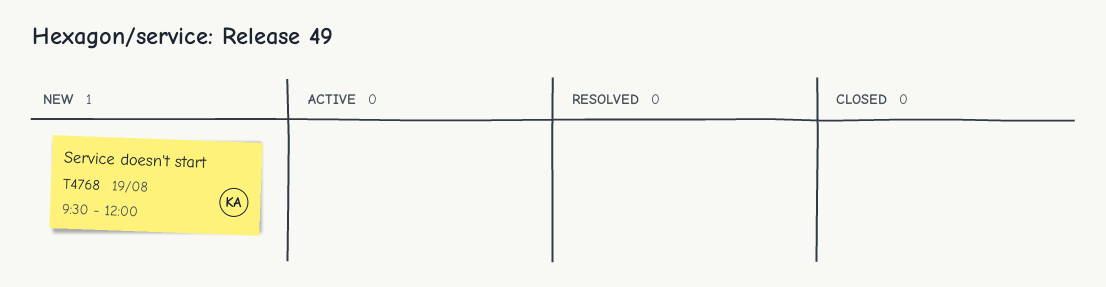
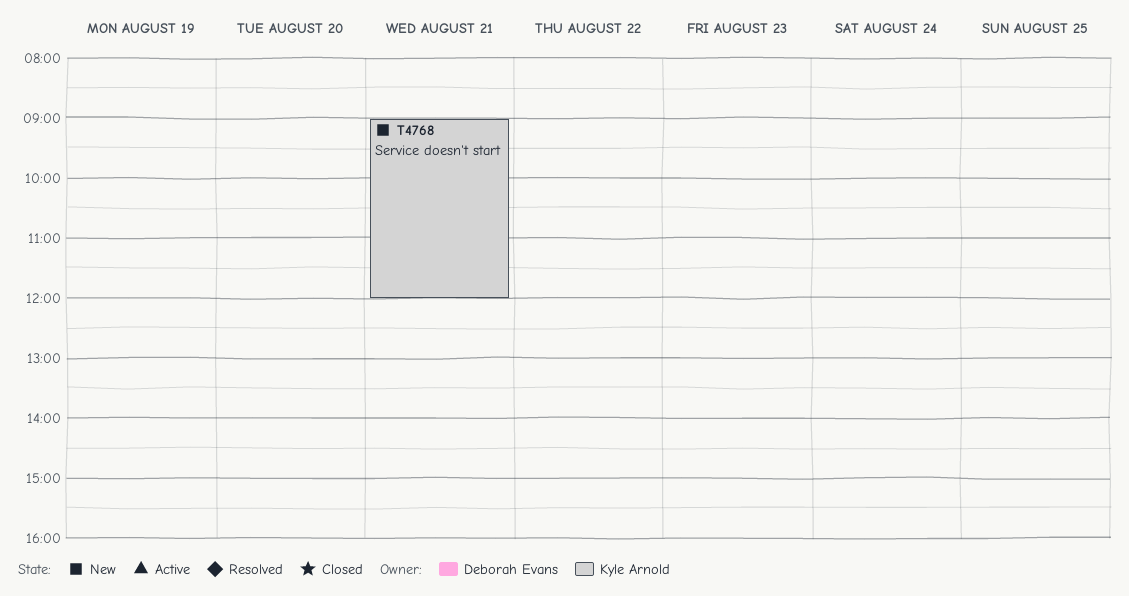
T4768, day: Aug 19 -> Aug 21
T4768, begins: 09:30 -> 09:00

